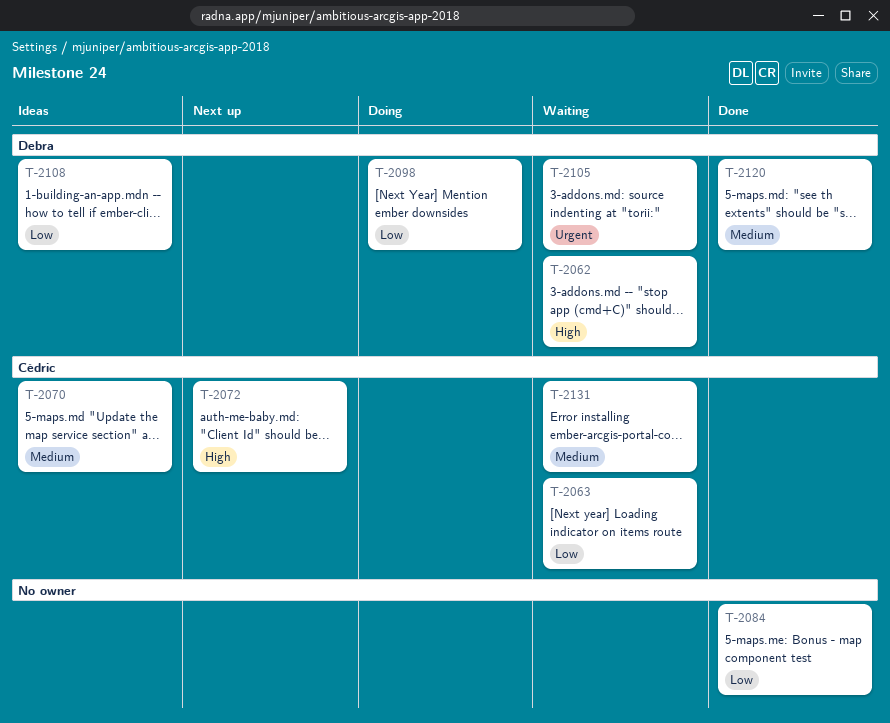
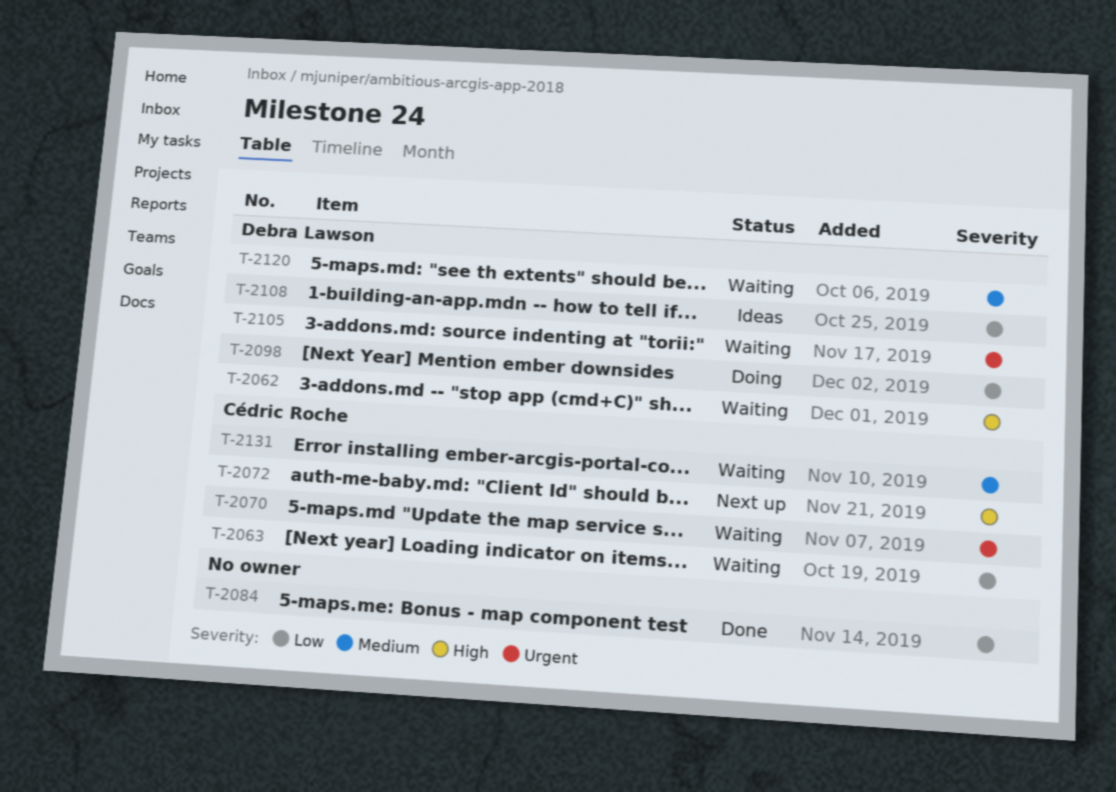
T-2070, status: Ideas -> Waiting
T-2070, priority: Medium -> Urgent
T-2120, status: Done -> Waiting

